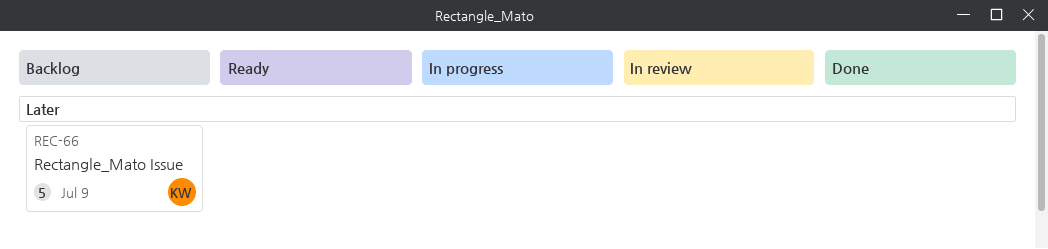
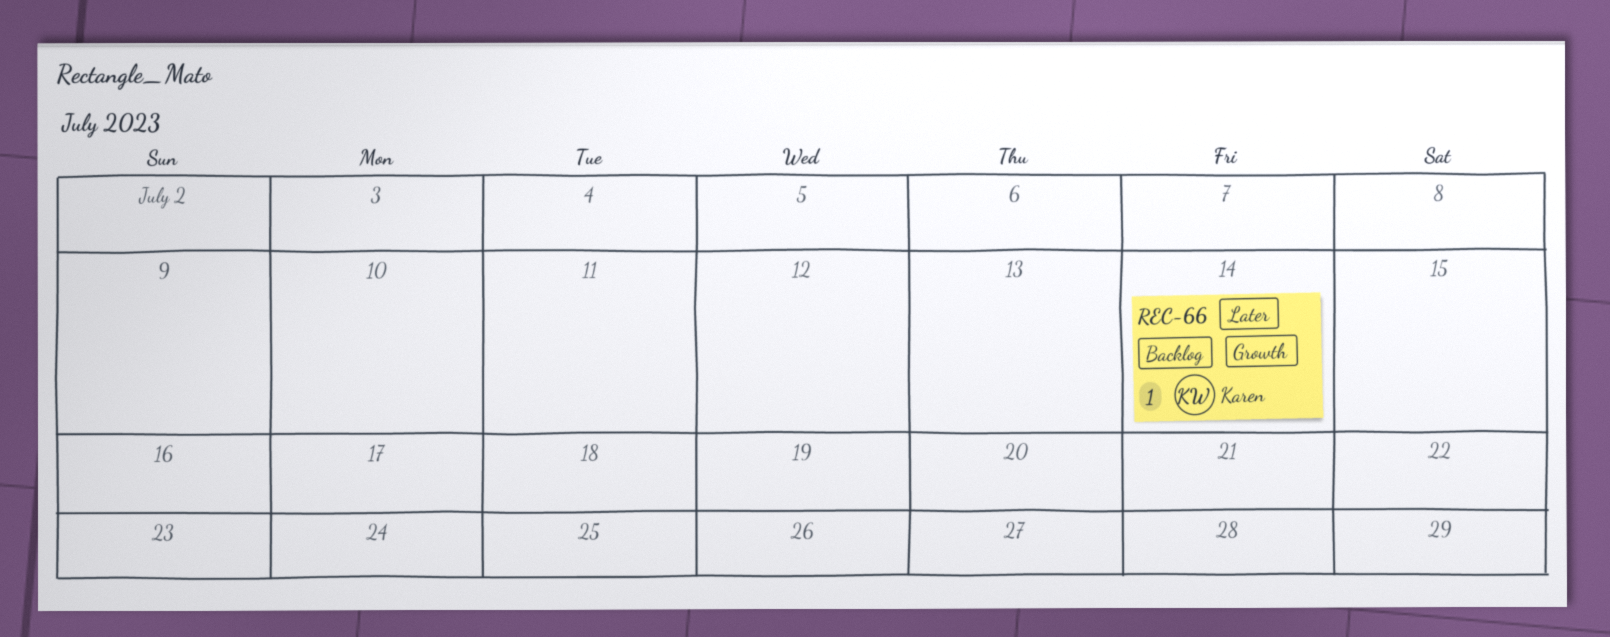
REC-66, estimate: 5 -> 1
REC-66, due: Jul 9 -> Jul 14

